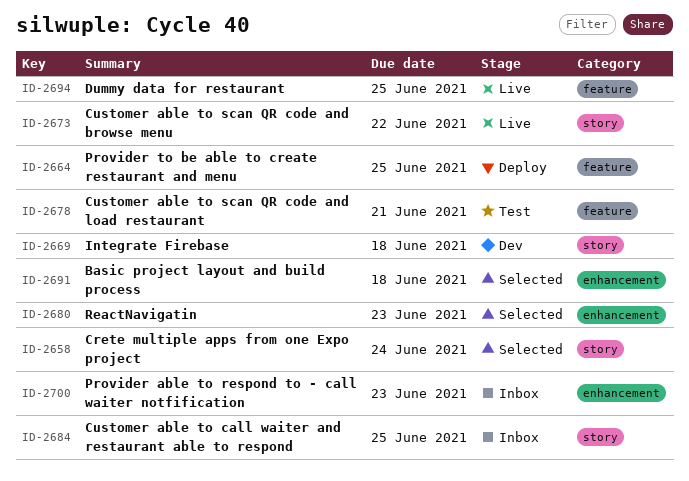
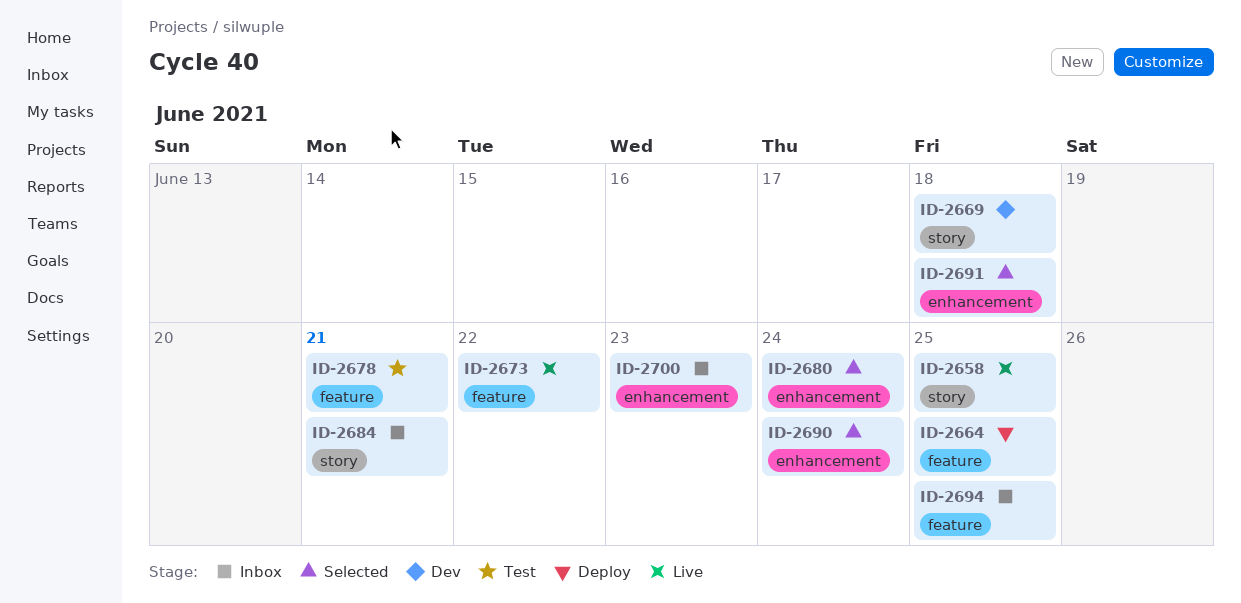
ID-2658, status: Selected -> Live
ID-2658, due: Jun 24 -> Jun 25
ID-2673, label: story -> feature
ID-2680, due: Jun 23 -> Jun 24
ID-2684, due: Jun 25 -> Jun 21
ID-2690: none -> present
ID-2694, status: Live -> Inbox

